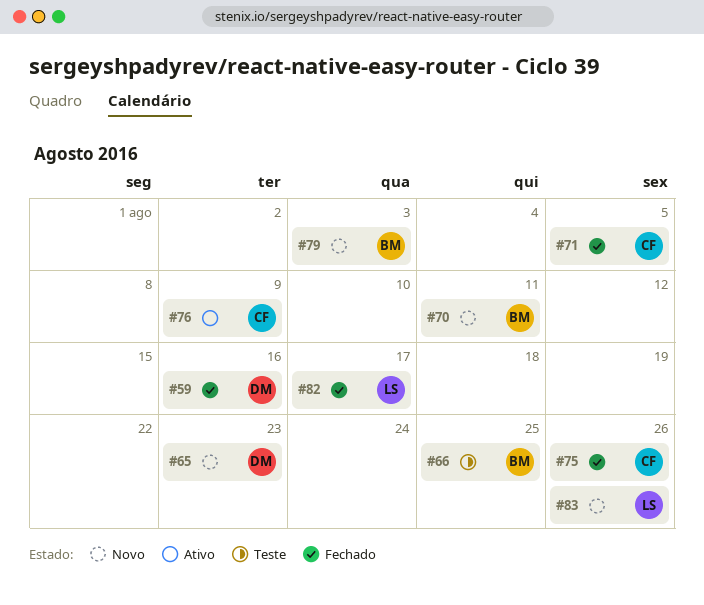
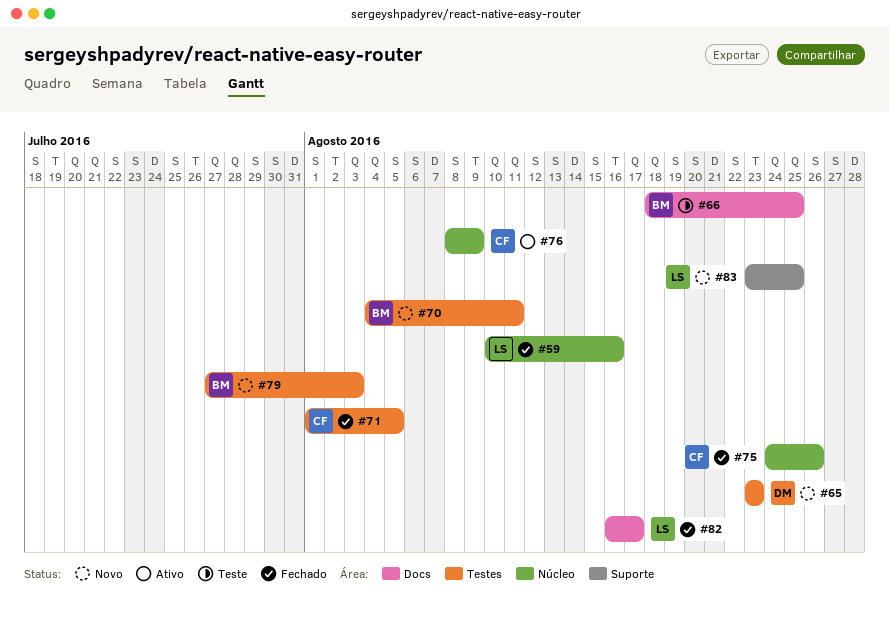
#59, owner: DM -> LS
#83, due: Aug 26 -> Aug 25

